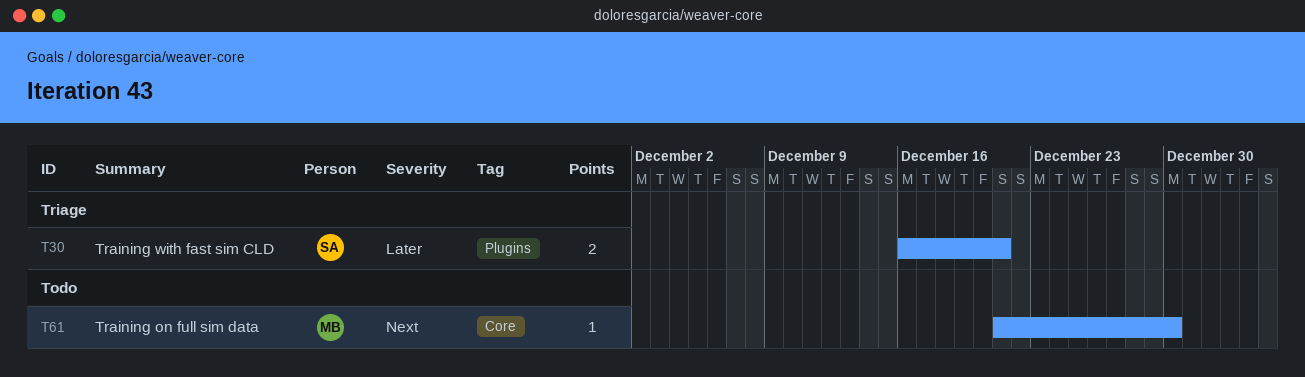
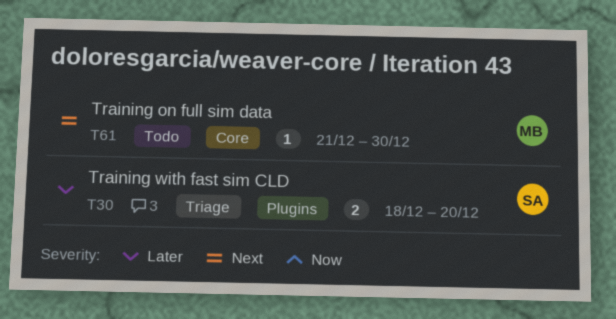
T30, start: Dec 16 -> Dec 18
T30, due: Dec 21 -> Dec 20

